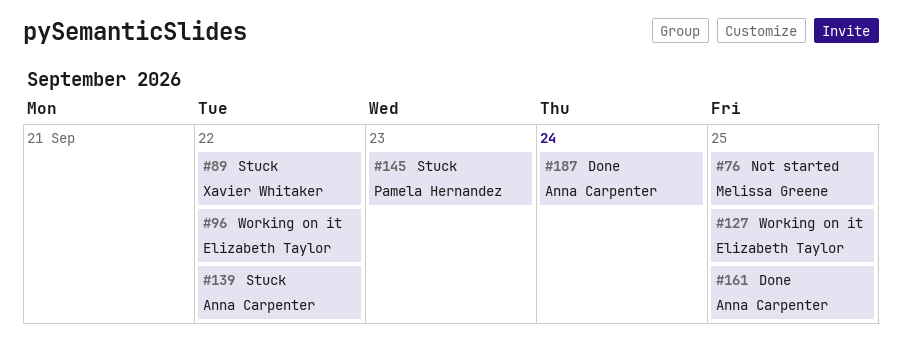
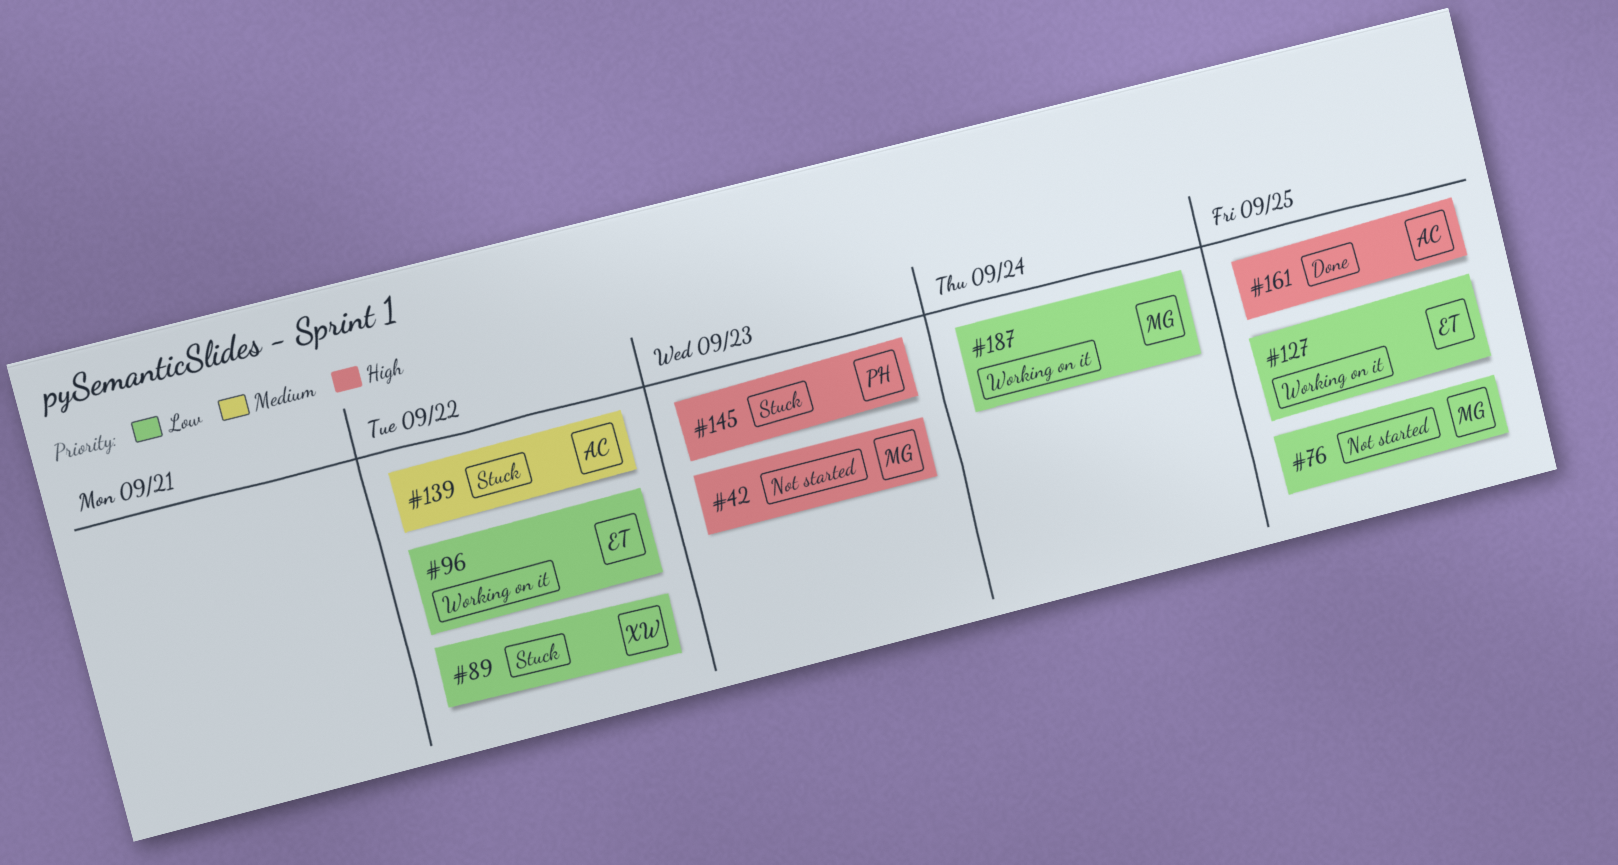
#42: none -> present
#187, status: Done -> Working on it
#187, owner: Anna Carpenter -> Melissa Greene

